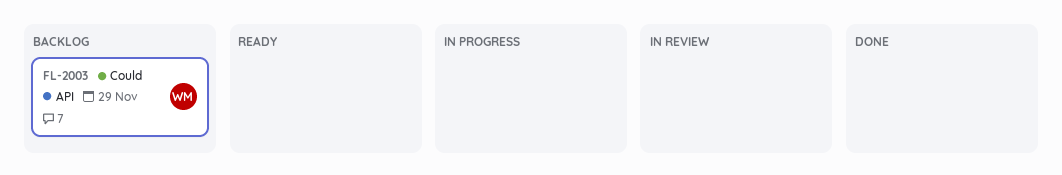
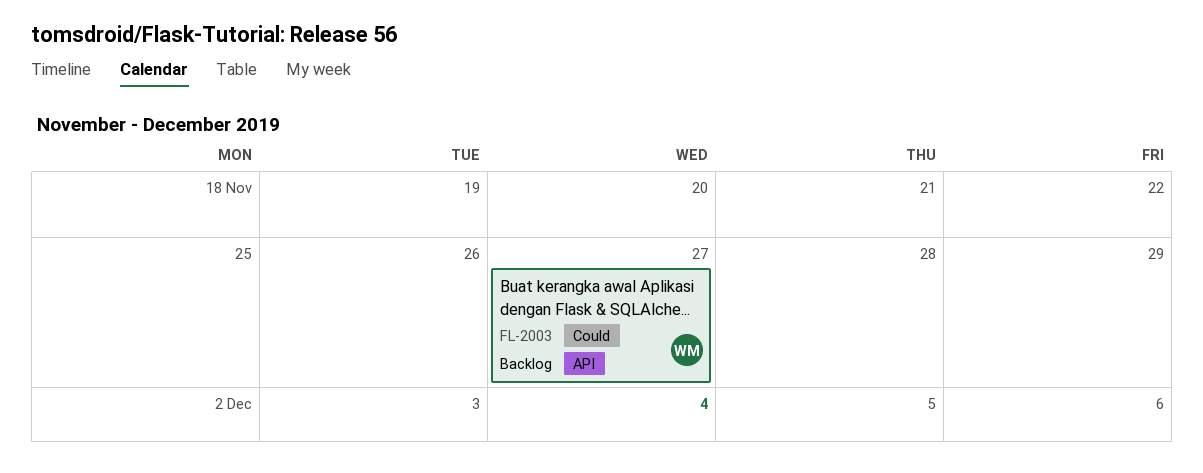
FL-2003, due: Nov 29 -> Nov 27

